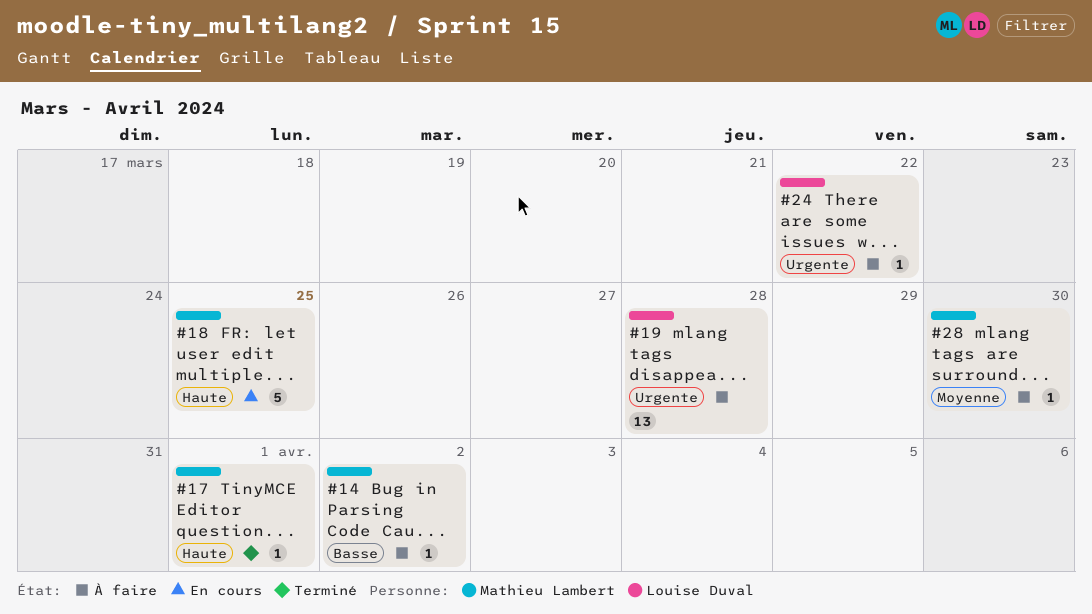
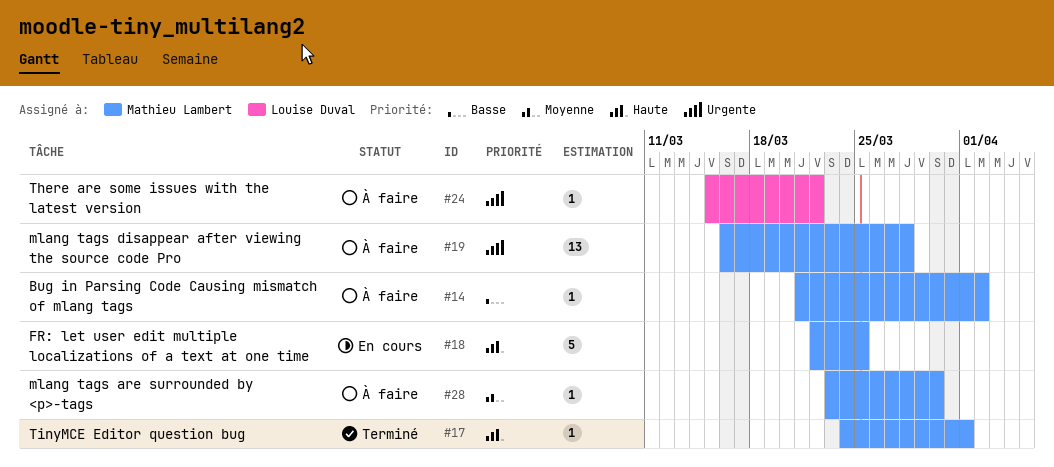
#19, owner: Louise Duval -> Mathieu Lambert

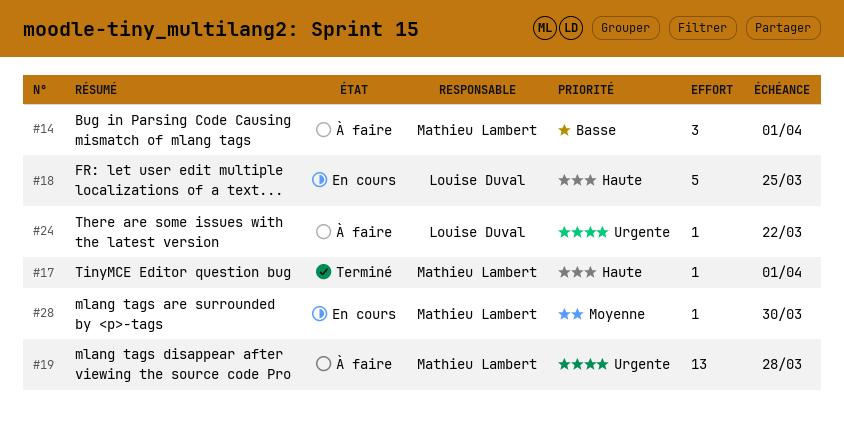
#14, estimate: 1 -> 3
#14, due: Apr 2 -> Apr 1
#18, owner: Mathieu Lambert -> Louise Duval
#28, status: À faire -> En cours

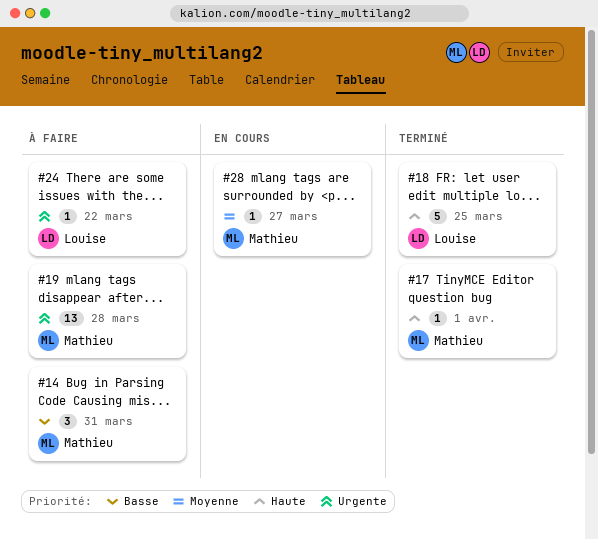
#14, due: Apr 1 -> Mar 31
#18, status: En cours -> Terminé
#28, due: Mar 30 -> Mar 27

